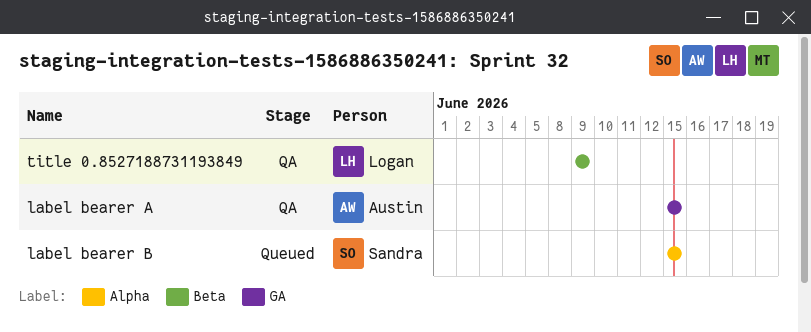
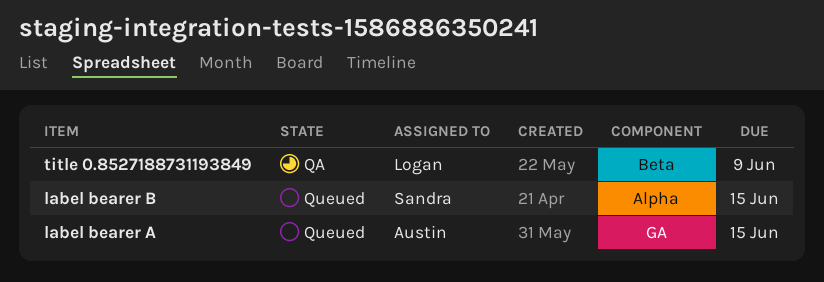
label bearer A, status: QA -> Queued

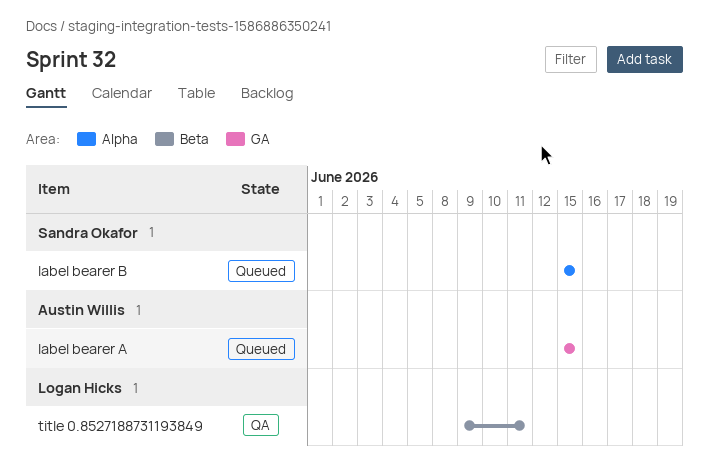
title 0.8527188731193849, due: Jun 9 -> Jun 11

